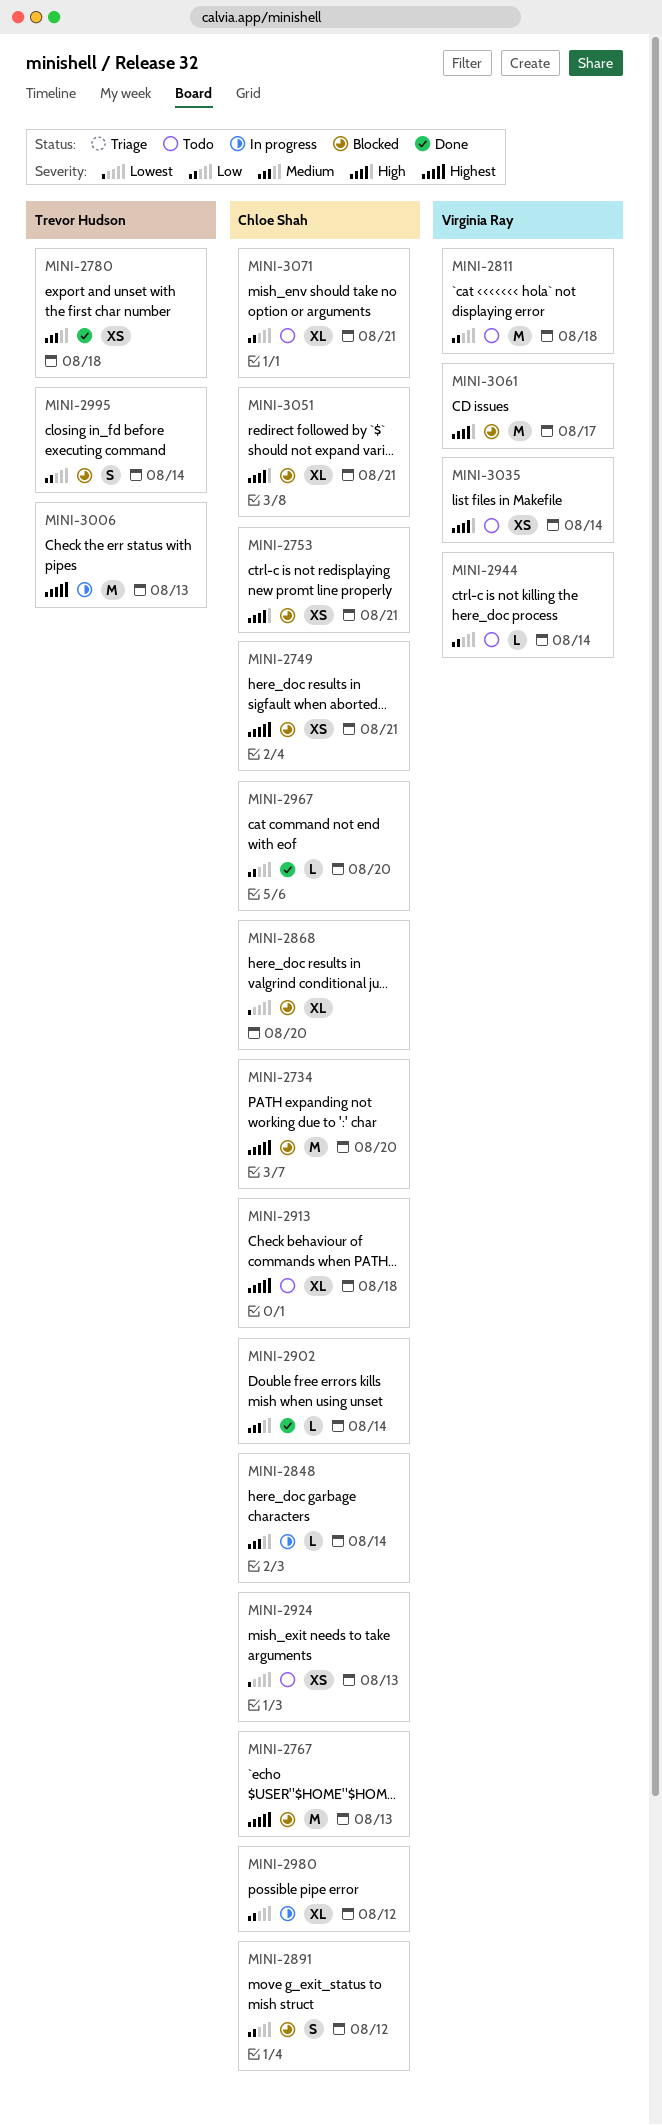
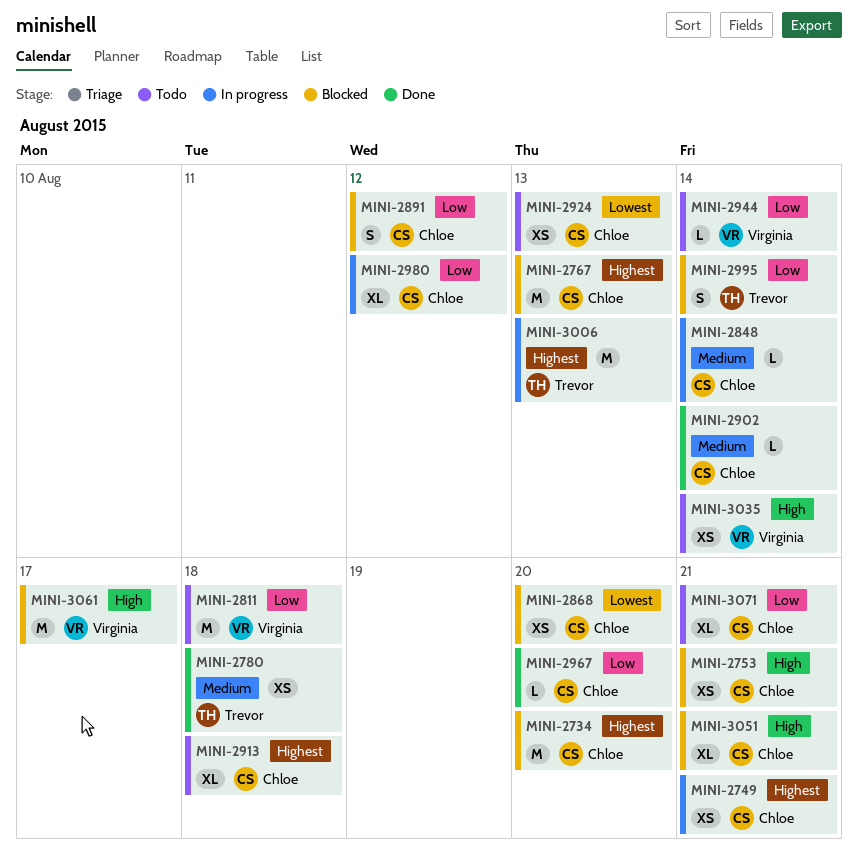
MINI-2749, status: Blocked -> In progress
MINI-2868, estimate: XL -> XS

